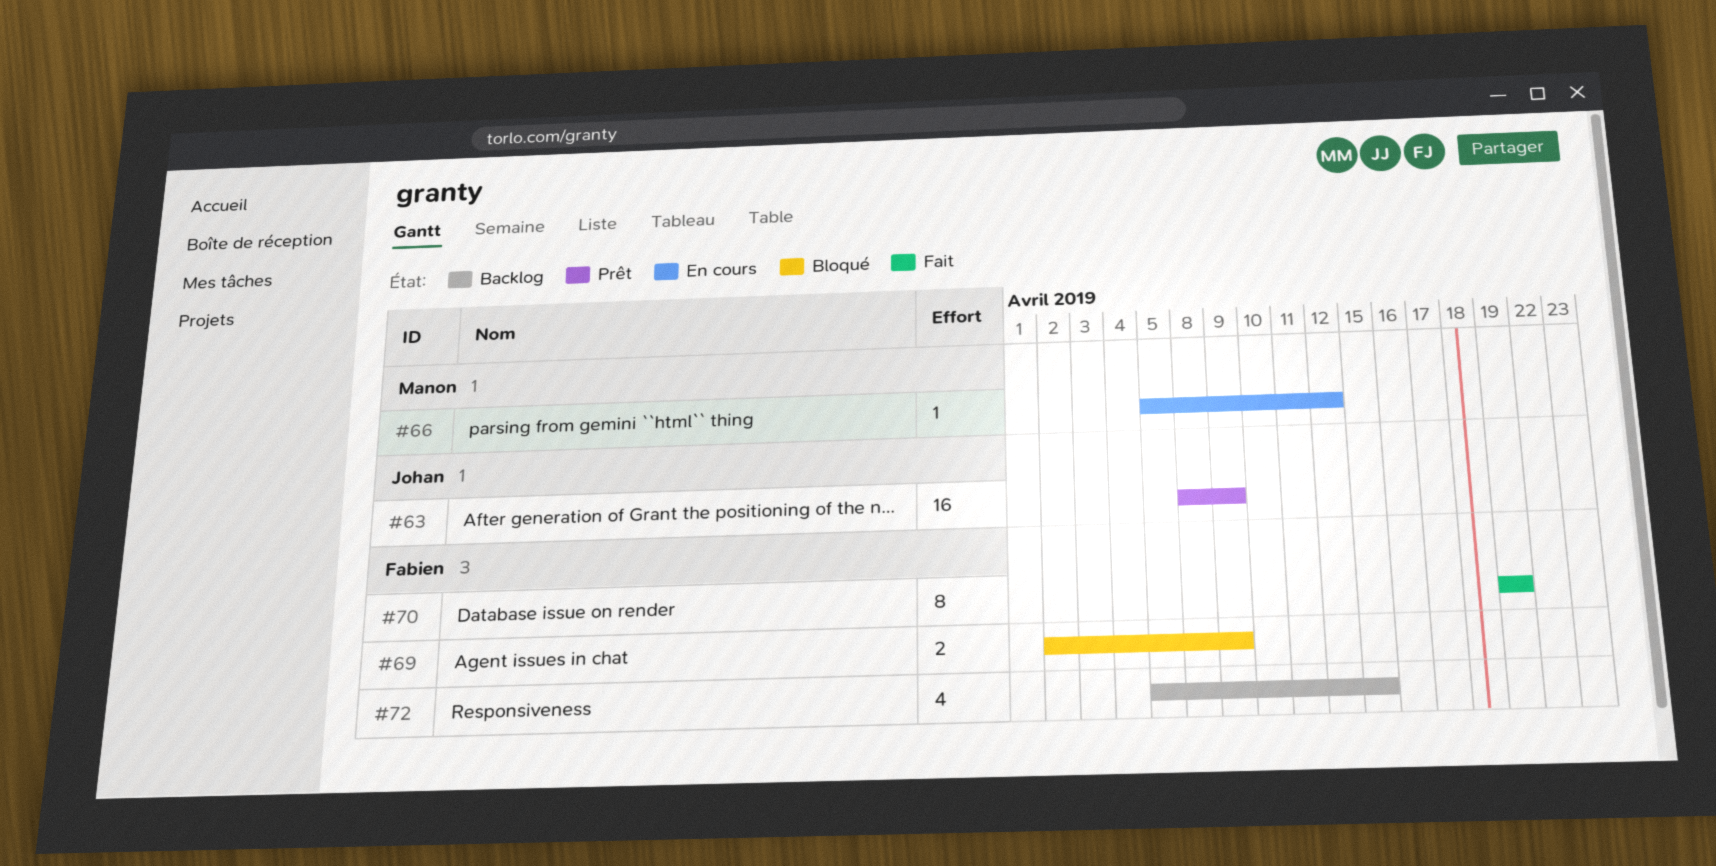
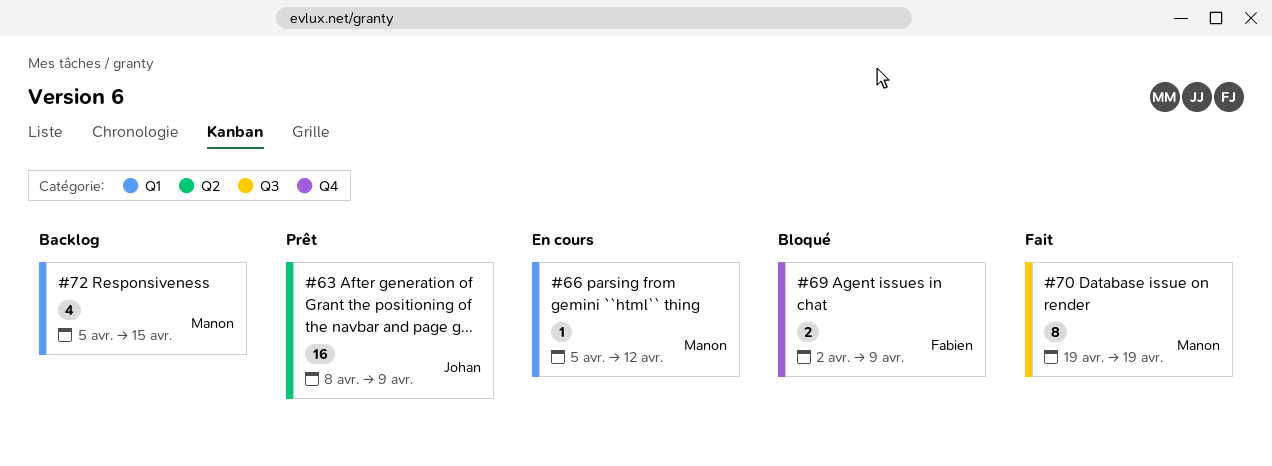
#70, owner: Fabien -> Manon
#72, owner: Fabien -> Manon

